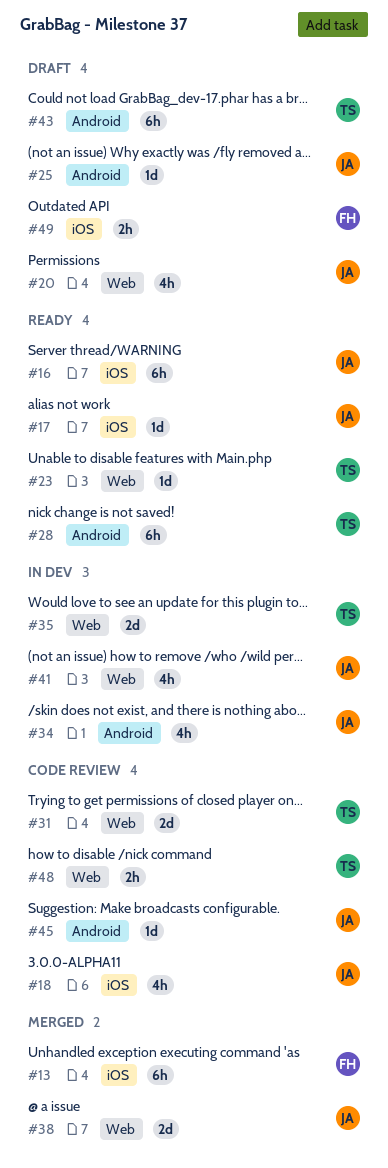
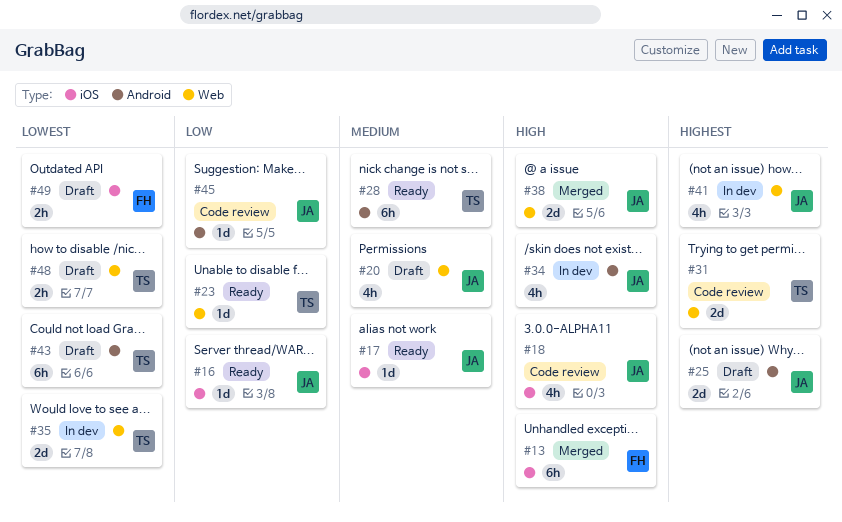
#16, estimate: 6h -> 1d
#25, estimate: 1d -> 2d
#48, status: Code review -> Draft

